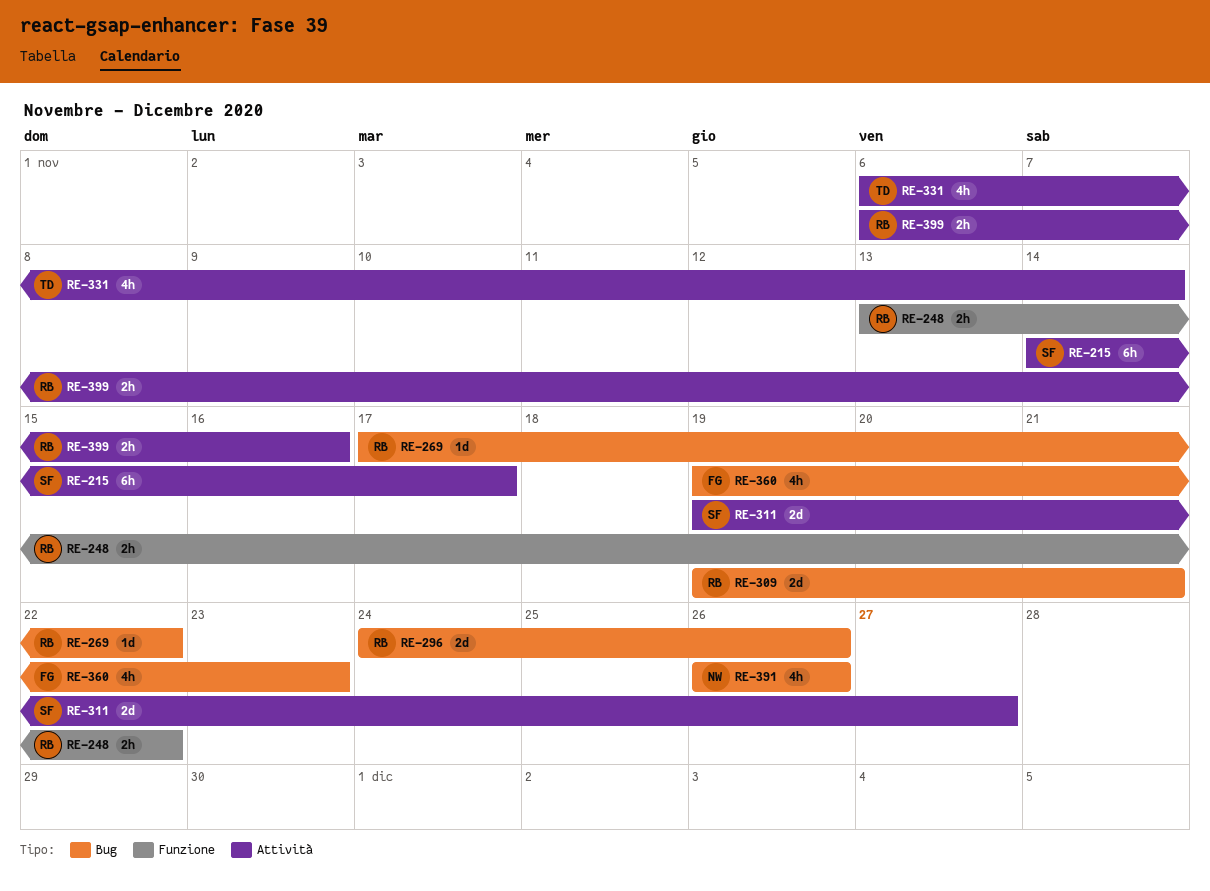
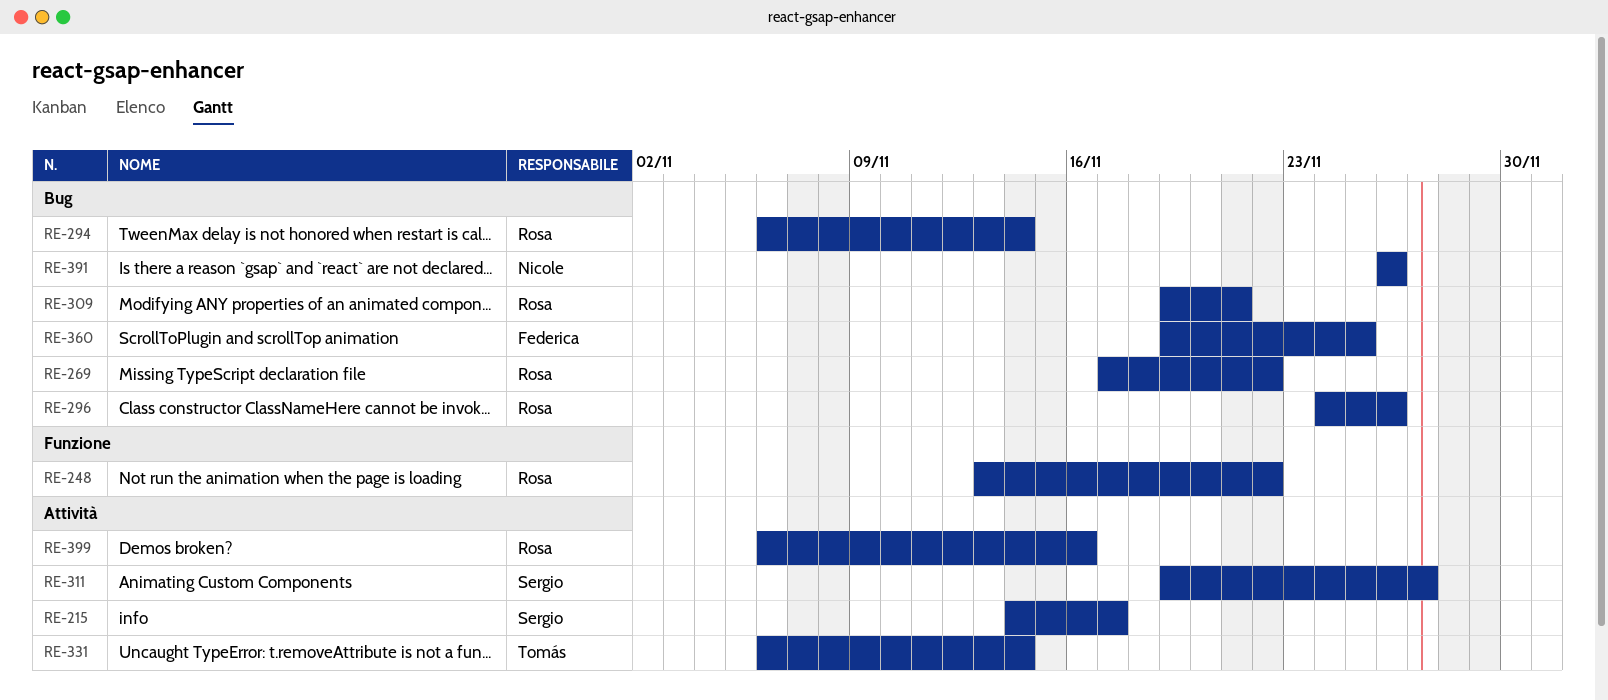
RE-294: none -> present
RE-360, due: Nov 23 -> Nov 25

